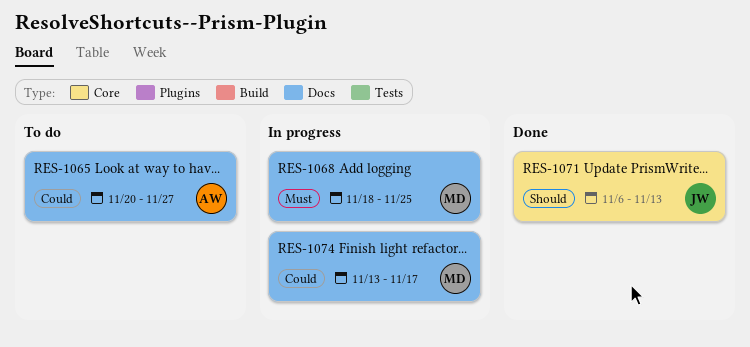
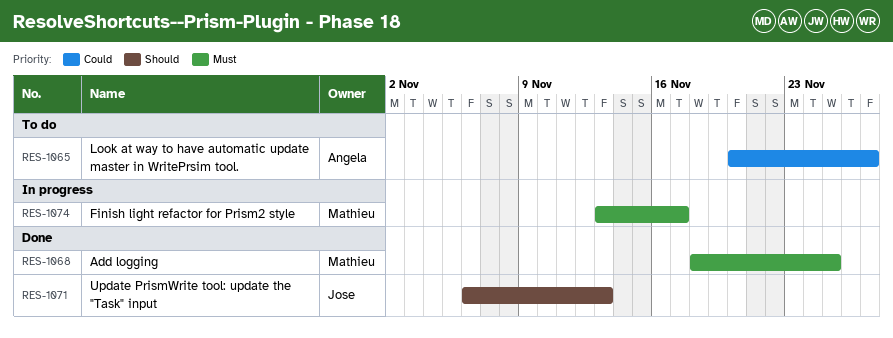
RES-1068, status: In progress -> Done
RES-1074, priority: Could -> Must

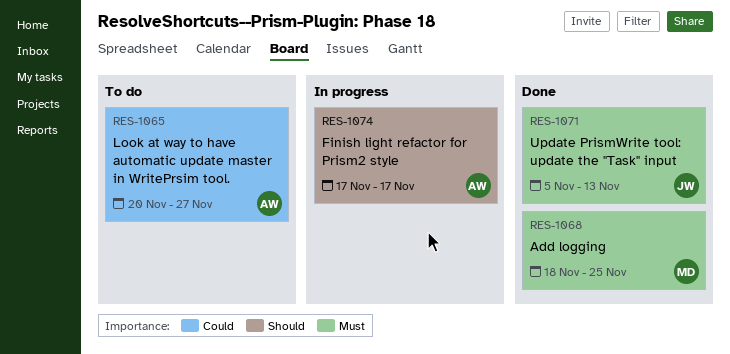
RES-1071, priority: Should -> Must
RES-1071, start: Nov 6 -> Nov 5
RES-1074, owner: Mathieu -> Angela
RES-1074, priority: Must -> Should
RES-1074, start: Nov 13 -> Nov 17

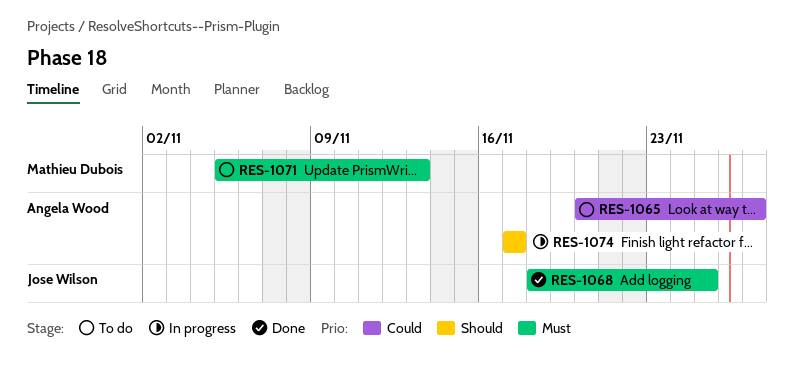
RES-1068, owner: Mathieu Dubois -> Jose Wilson
RES-1071, status: Done -> To do
RES-1071, owner: Jose Wilson -> Mathieu Dubois

